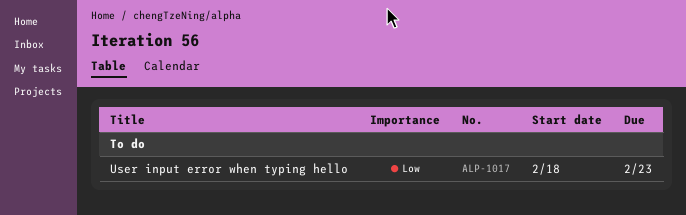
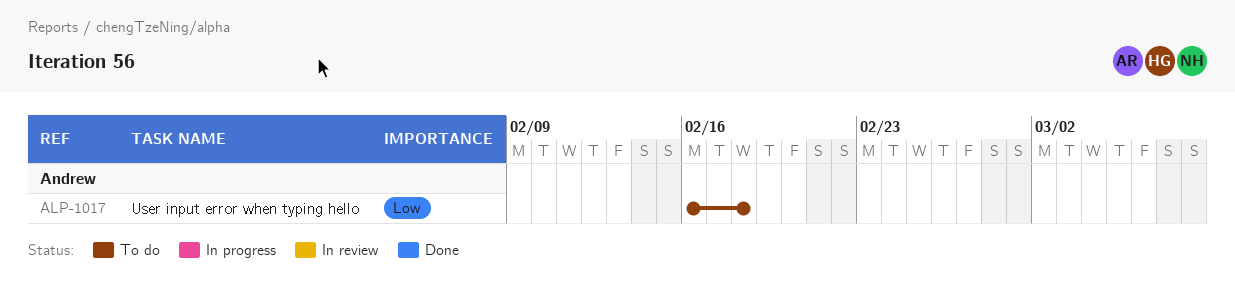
ALP-1017, start: Feb 18 -> Feb 16
ALP-1017, due: Feb 23 -> Feb 18

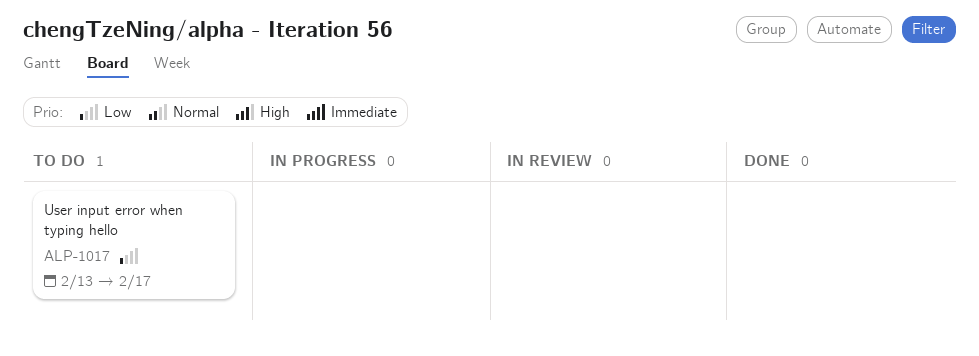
ALP-1017, start: Feb 16 -> Feb 13
ALP-1017, due: Feb 18 -> Feb 17

